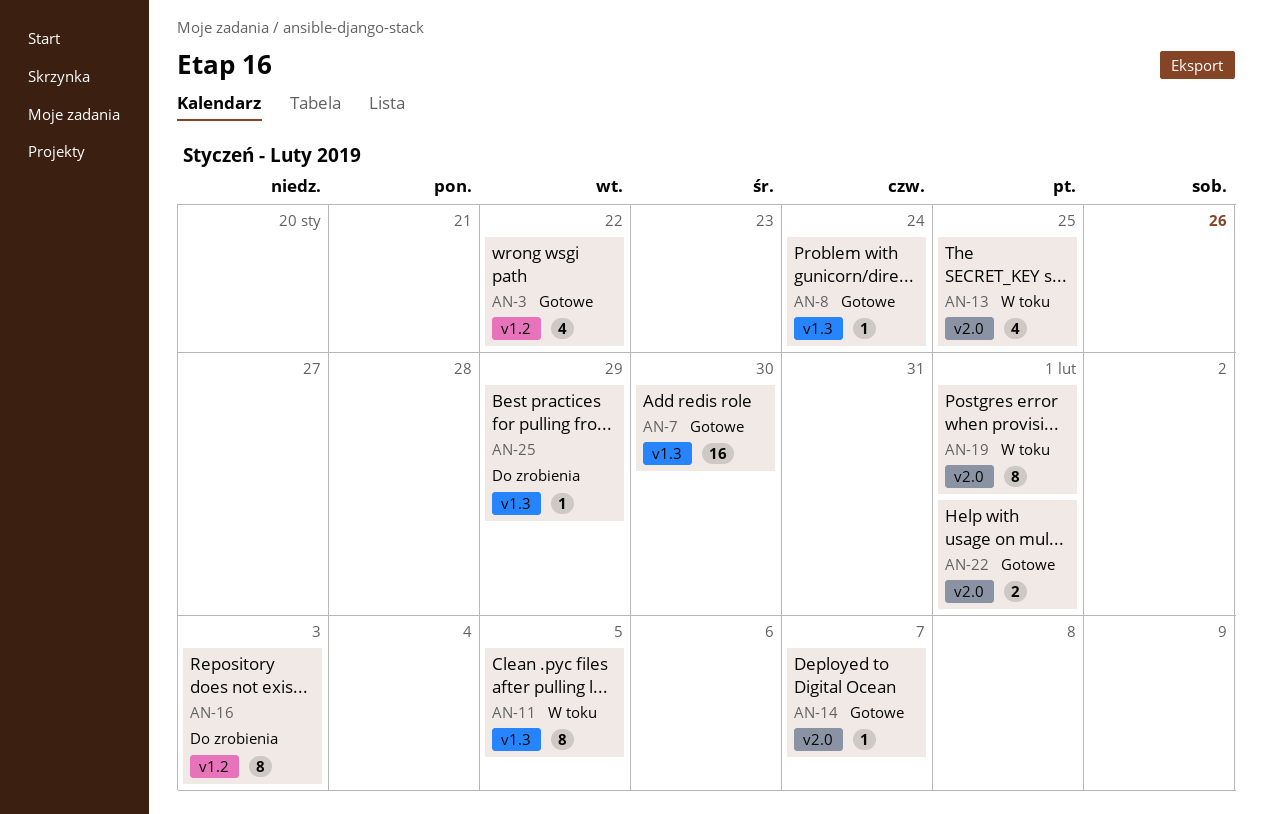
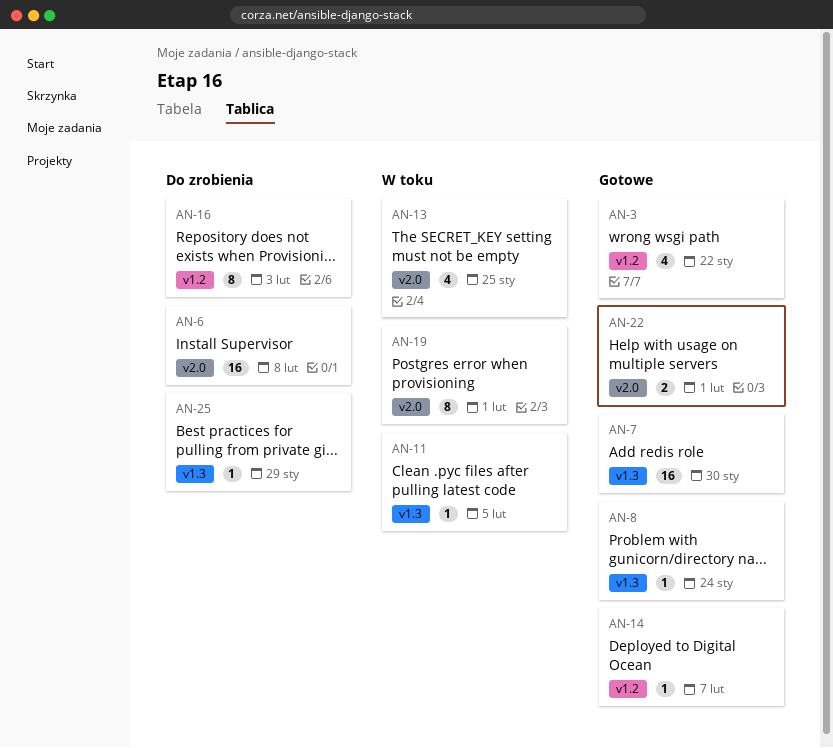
AN-6: none -> present
AN-11, estimate: 8 -> 1
AN-14, label: v2.0 -> v1.2

